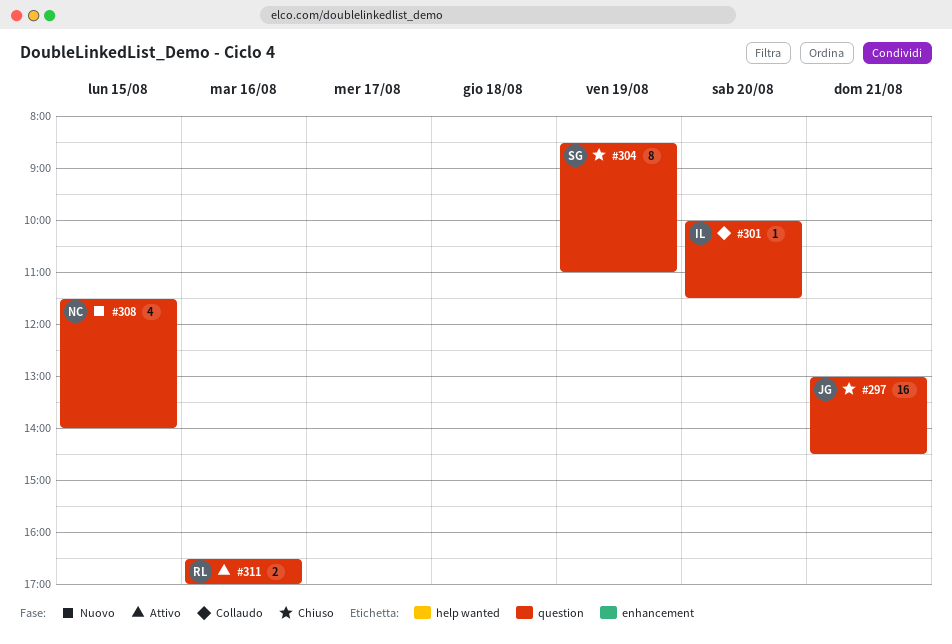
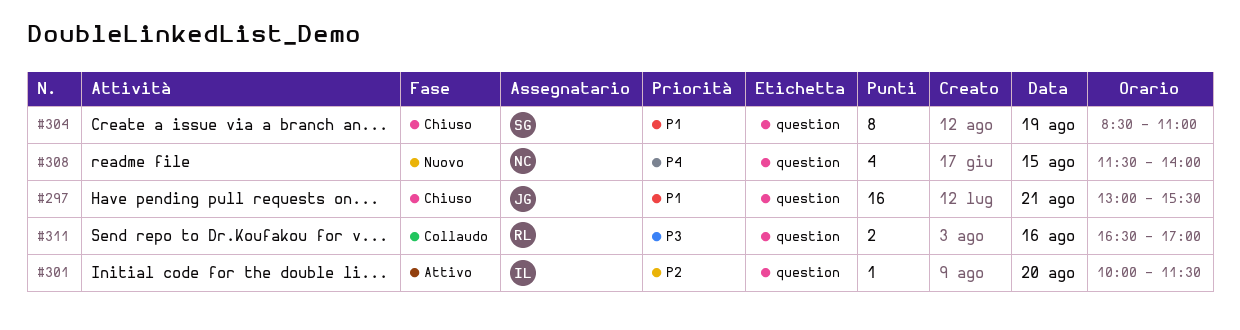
#297, ends: 14:30 -> 15:30
#301, status: Collaudo -> Attivo
#311, status: Attivo -> Collaudo

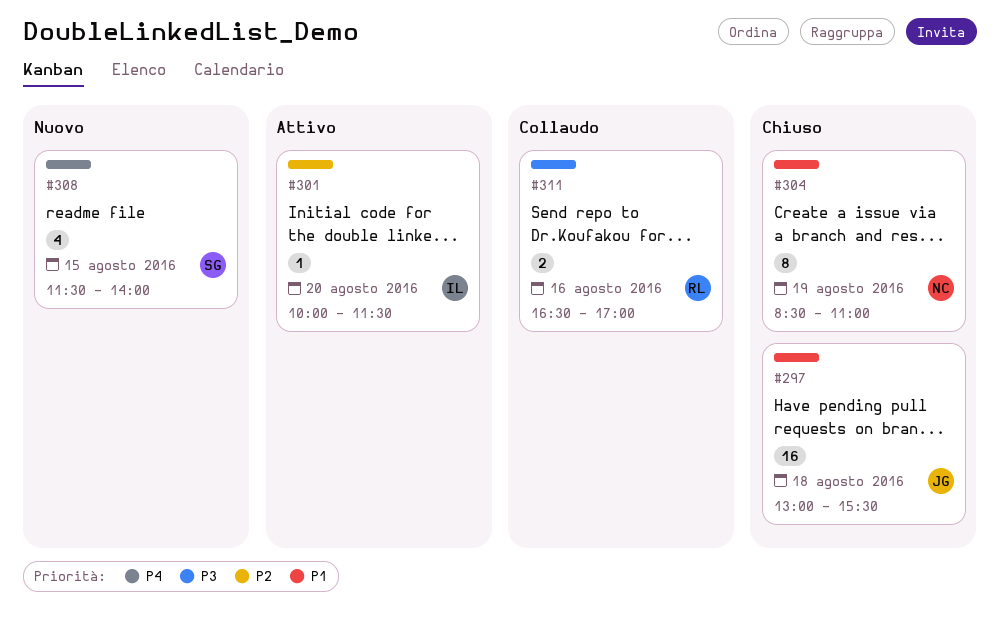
#297, day: Aug 21 -> Aug 18
#304, owner: SG -> NC
#308, owner: NC -> SG

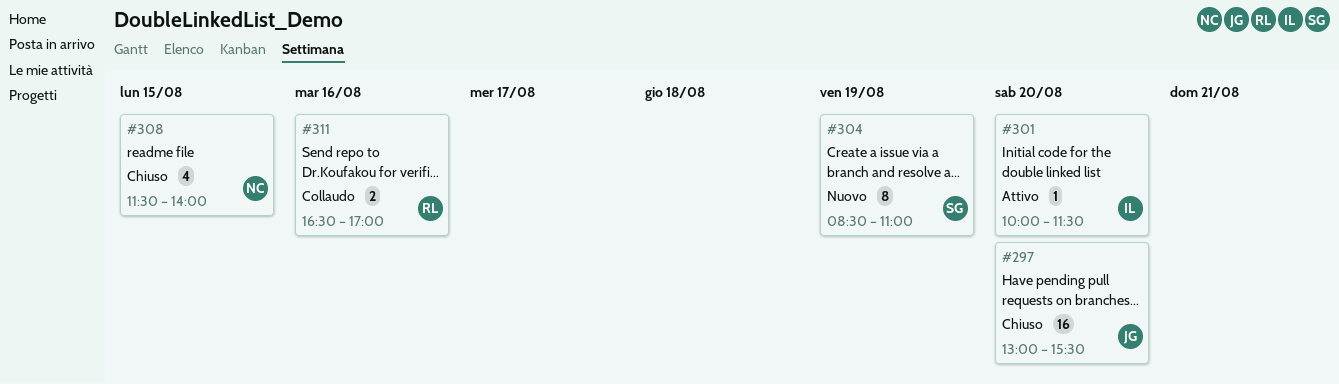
#297, day: Aug 18 -> Aug 20
#304, status: Chiuso -> Nuovo
#304, owner: NC -> SG
#308, status: Nuovo -> Chiuso
#308, owner: SG -> NC

